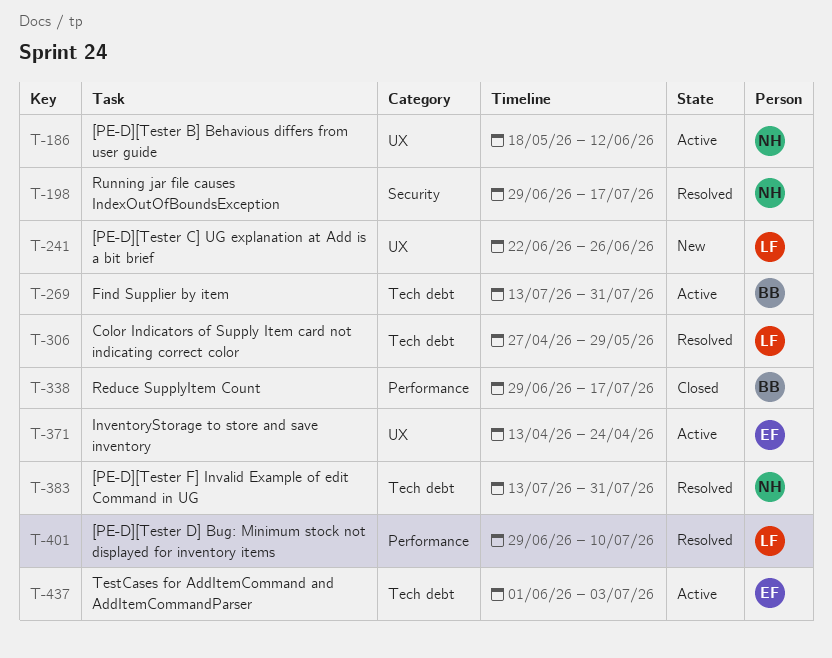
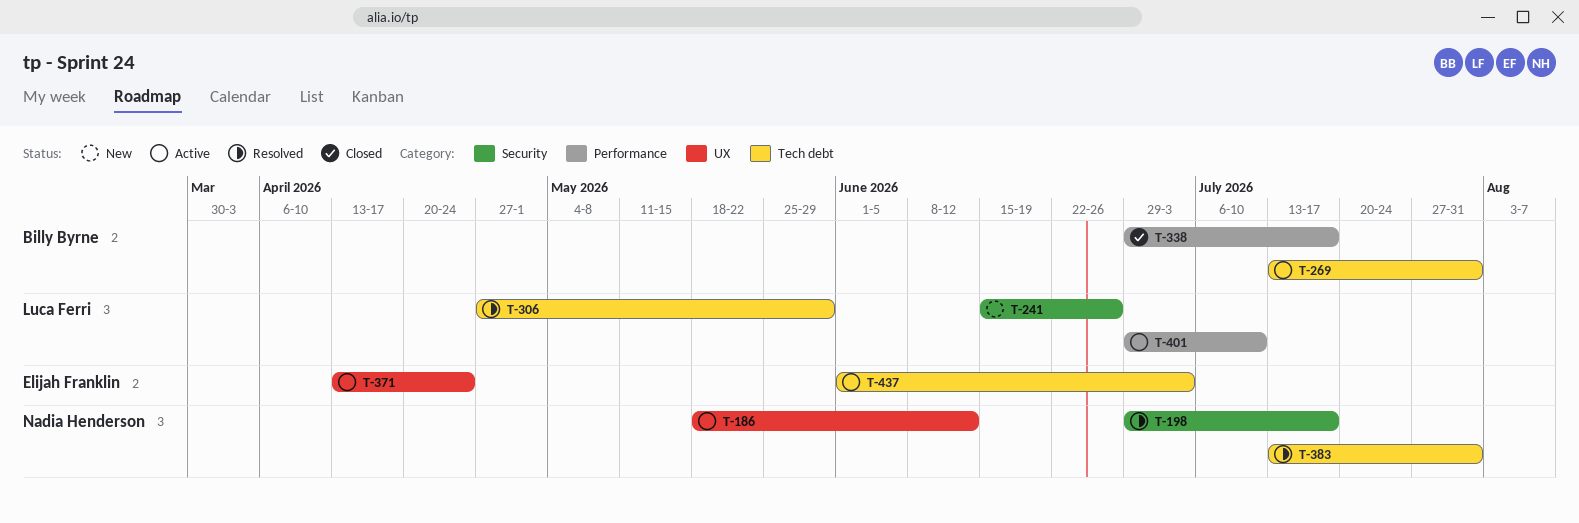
T-241, label: UX -> Security
T-241, start: Jun 22 -> Jun 15
T-401, status: Resolved -> Active

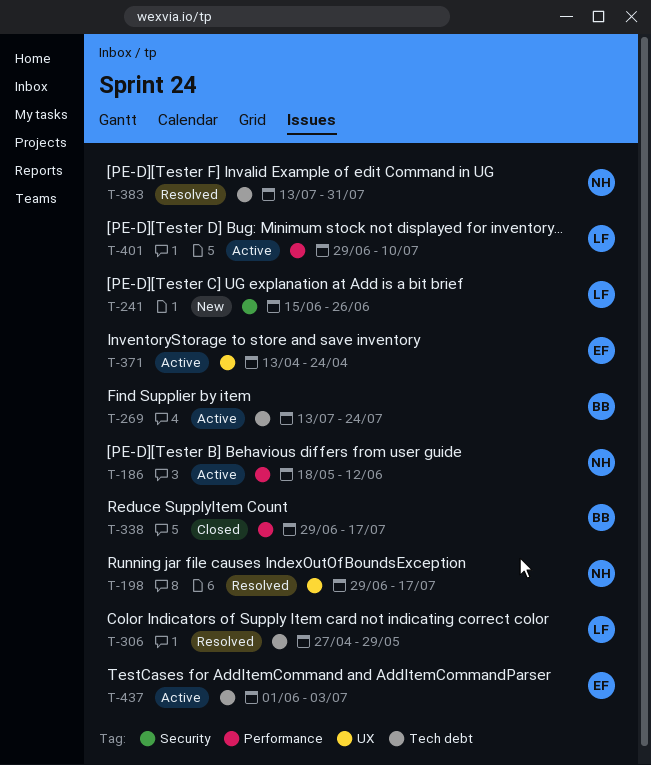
T-186, label: UX -> Performance
T-198, label: Security -> UX
T-269, due: Jul 31 -> Jul 24

